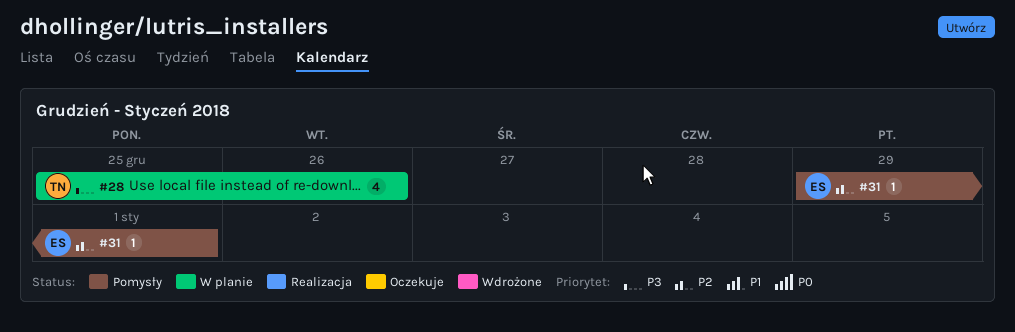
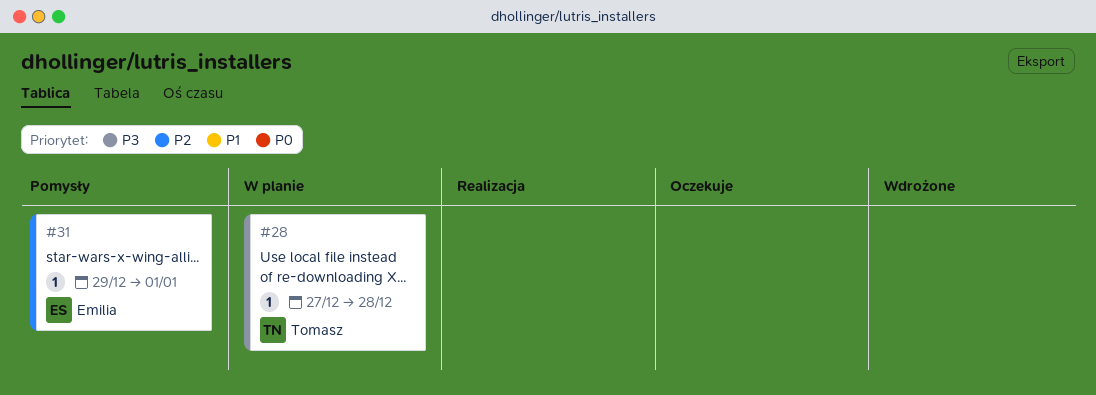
#28, estimate: 4 -> 1
#28, start: Dec 25 -> Dec 27
#28, due: Dec 26 -> Dec 28

